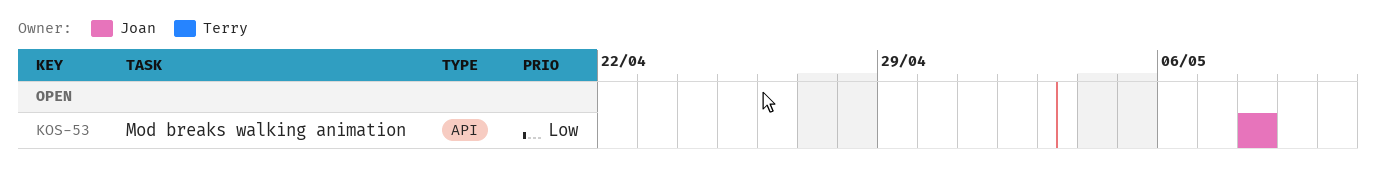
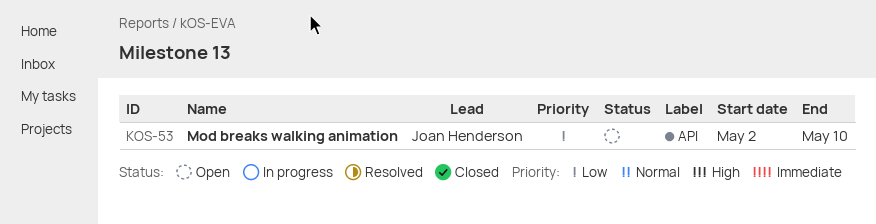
KOS-53, start: May 8 -> May 2
KOS-53, due: May 8 -> May 10

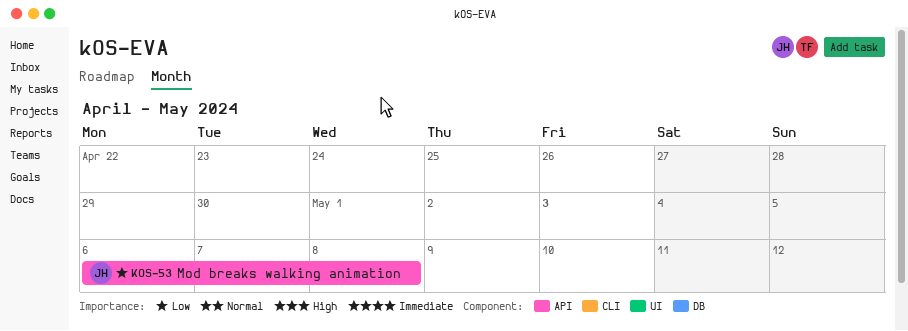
KOS-53, start: May 2 -> May 6
KOS-53, due: May 10 -> May 8

